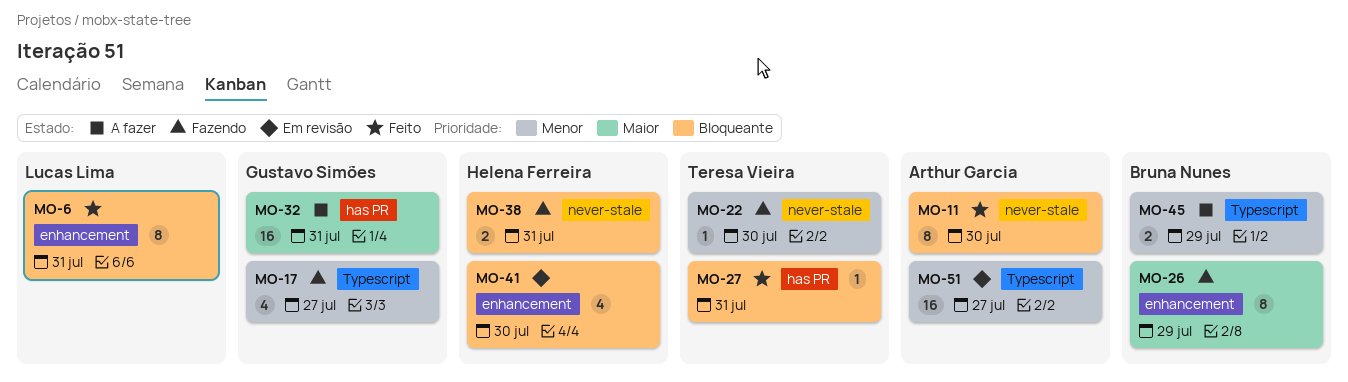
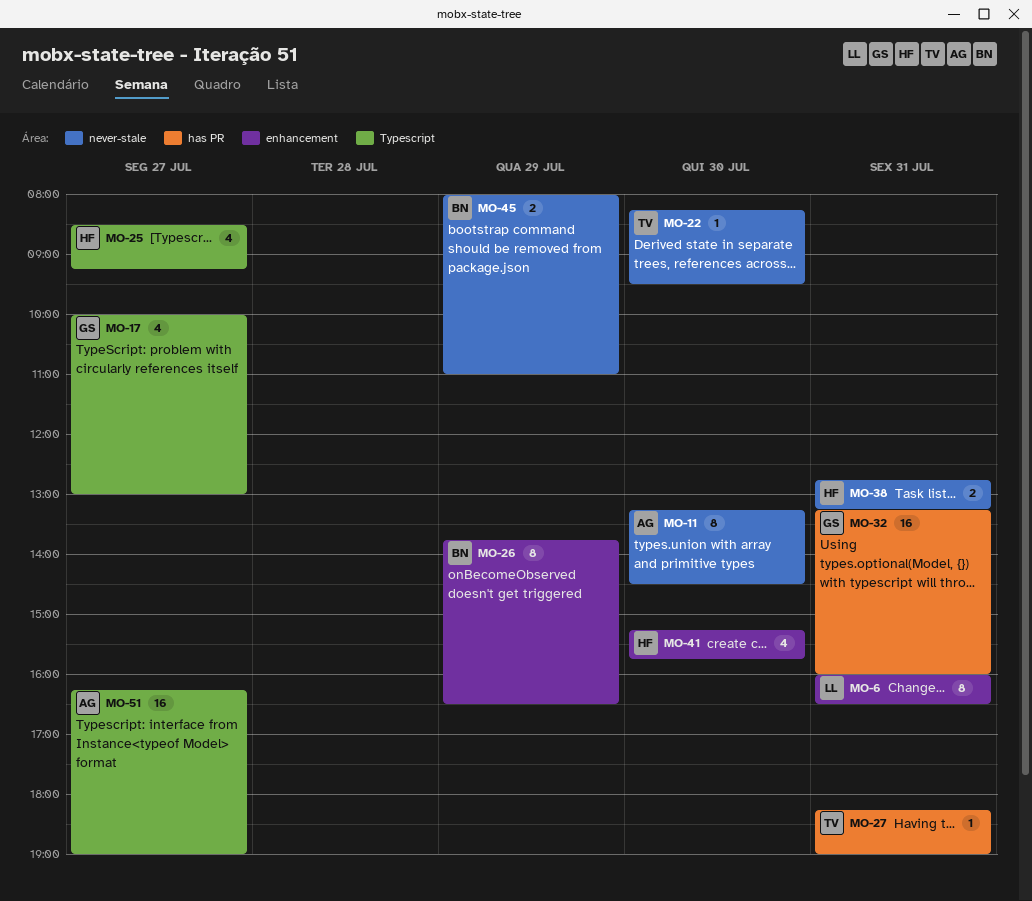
MO-25: none -> present
MO-45, label: Typescript -> never-stale

